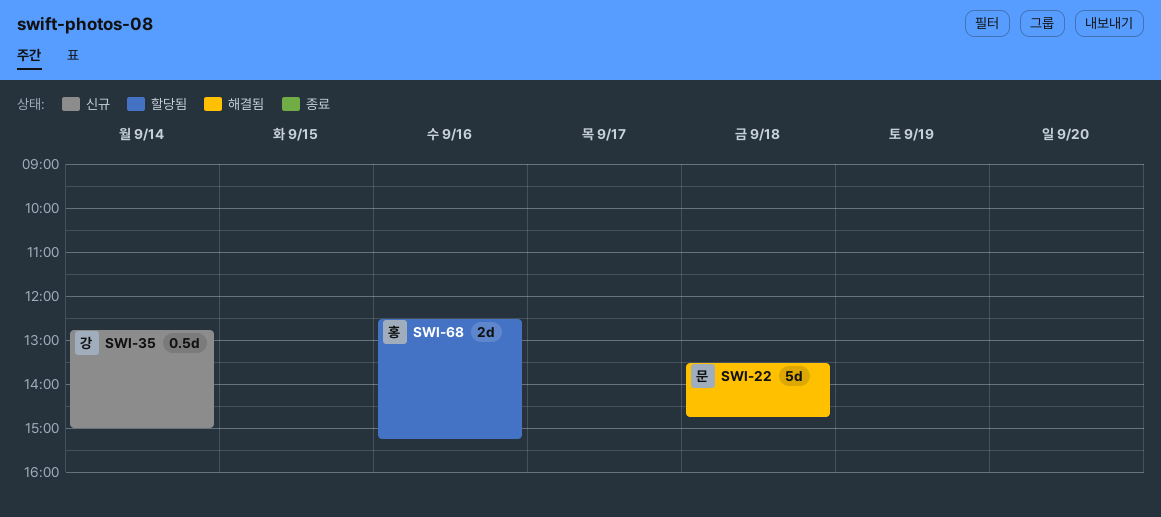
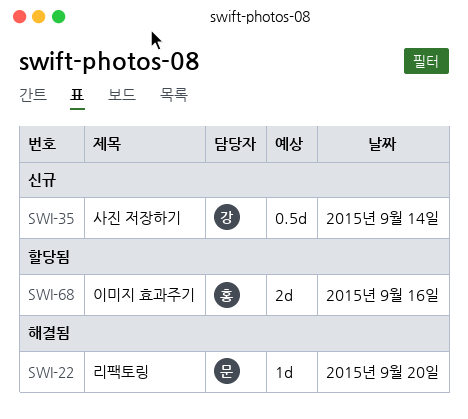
SWI-22, estimate: 5d -> 1d
SWI-22, day: Sep 18 -> Sep 20

